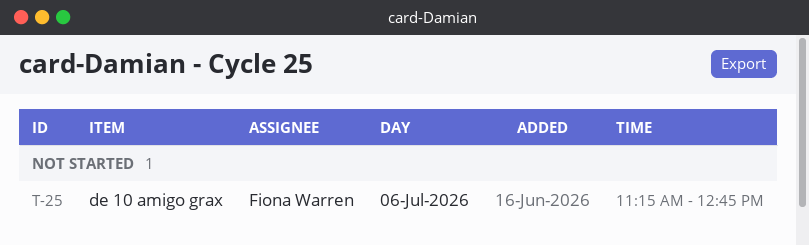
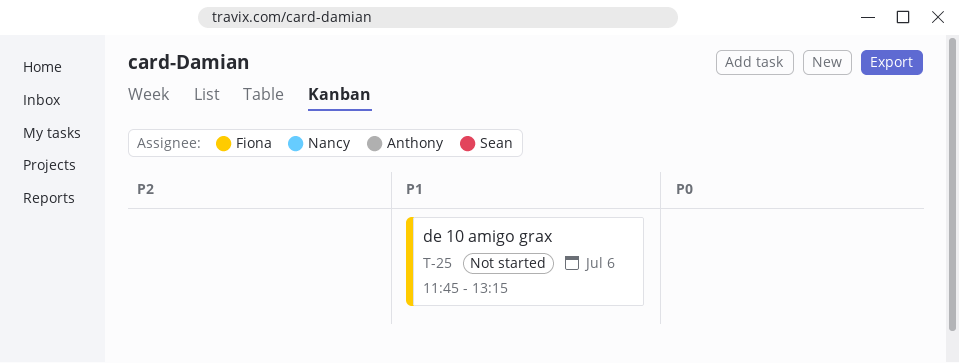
T-25, begins: 11:15 -> 11:45
T-25, ends: 12:45 -> 13:15

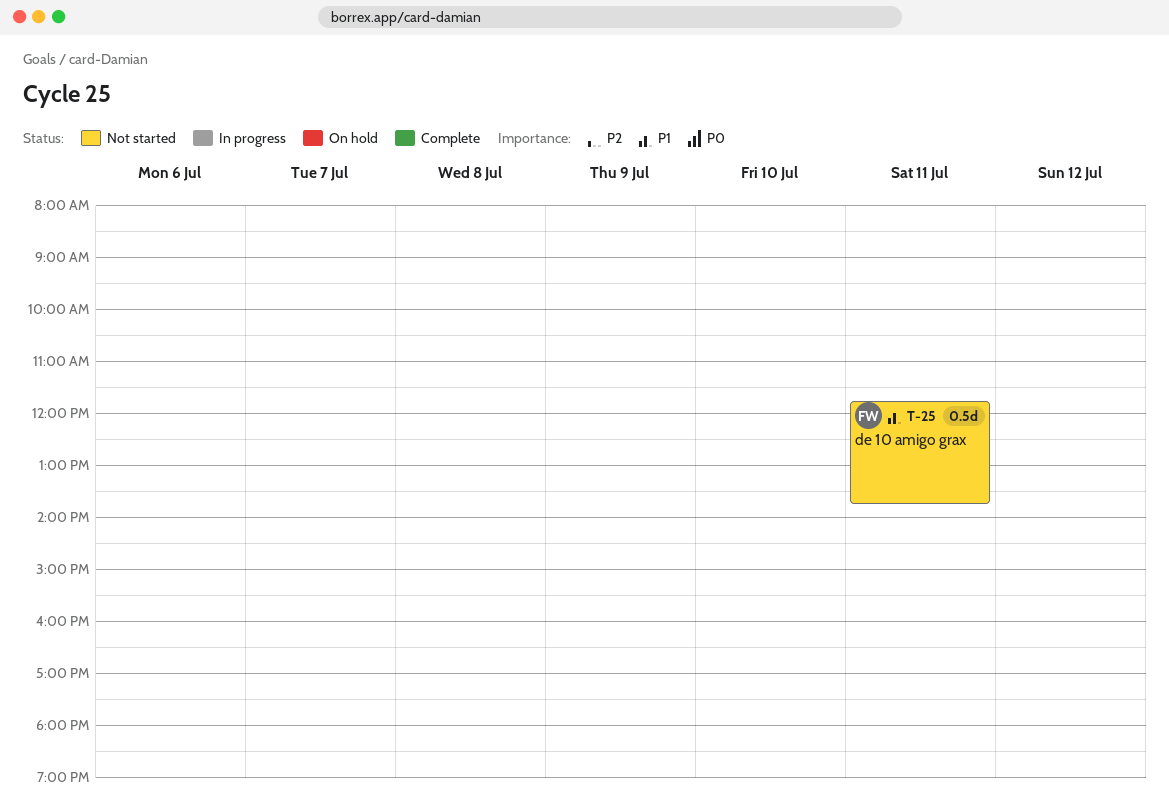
T-25, day: Jul 6 -> Jul 11
T-25, ends: 13:15 -> 13:45

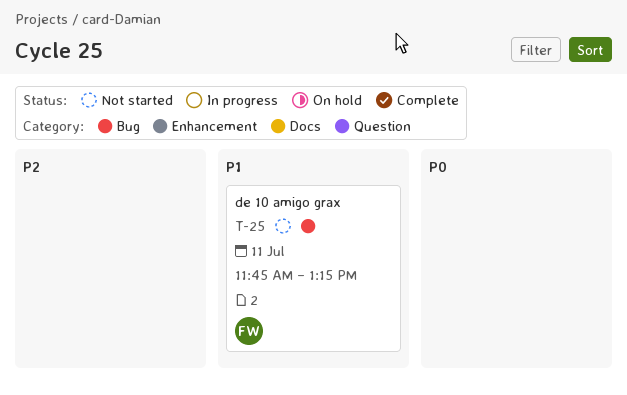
T-25, ends: 13:45 -> 13:15

